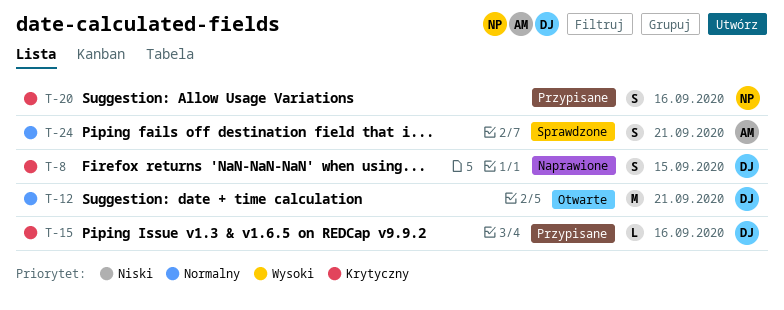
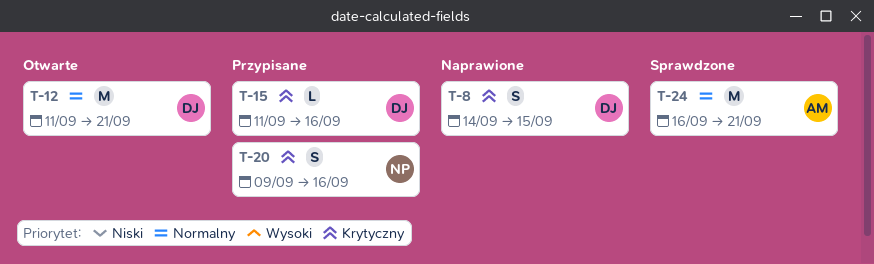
T-24, estimate: S -> M

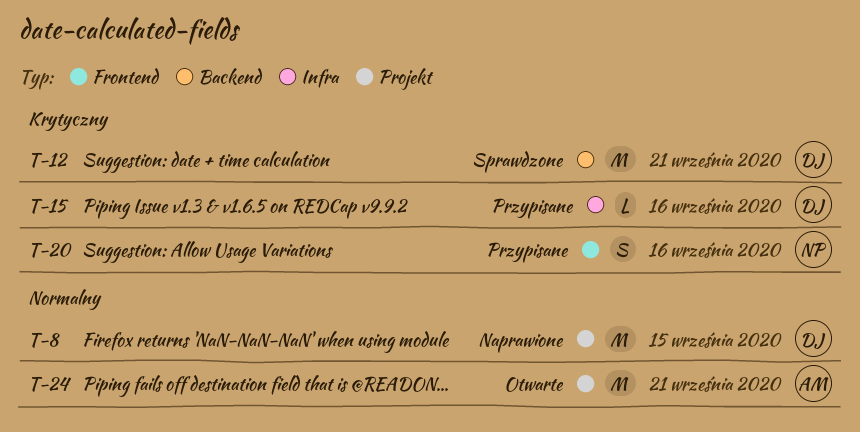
T-8, priority: Krytyczny -> Normalny
T-8, estimate: S -> M
T-12, status: Otwarte -> Sprawdzone
T-12, priority: Normalny -> Krytyczny
T-24, status: Sprawdzone -> Otwarte

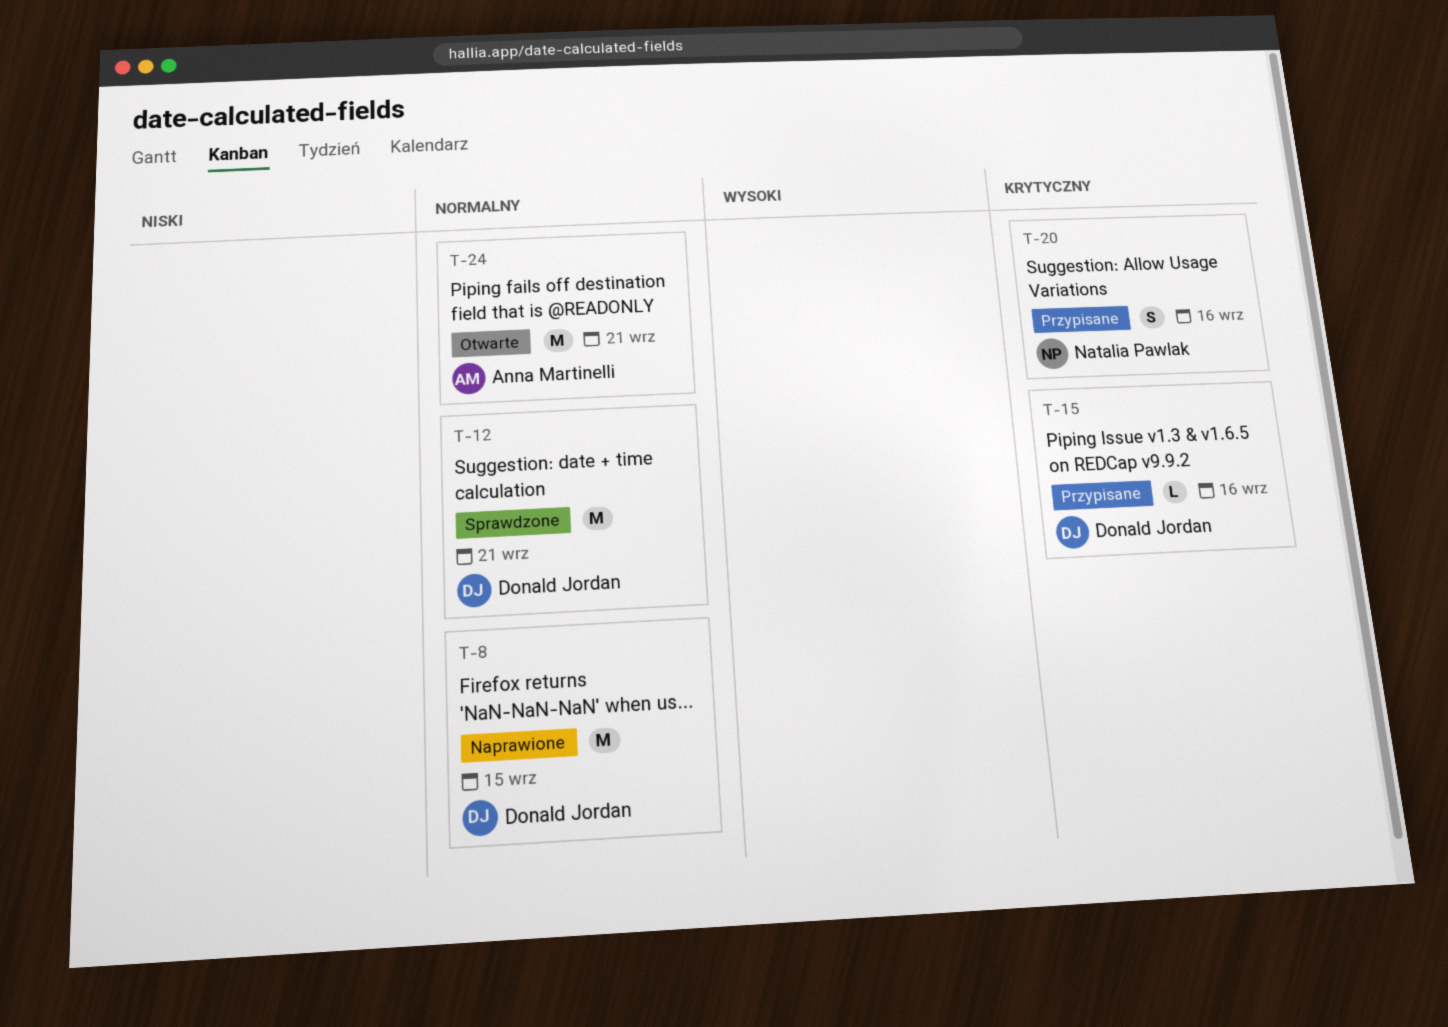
T-12, priority: Krytyczny -> Normalny

